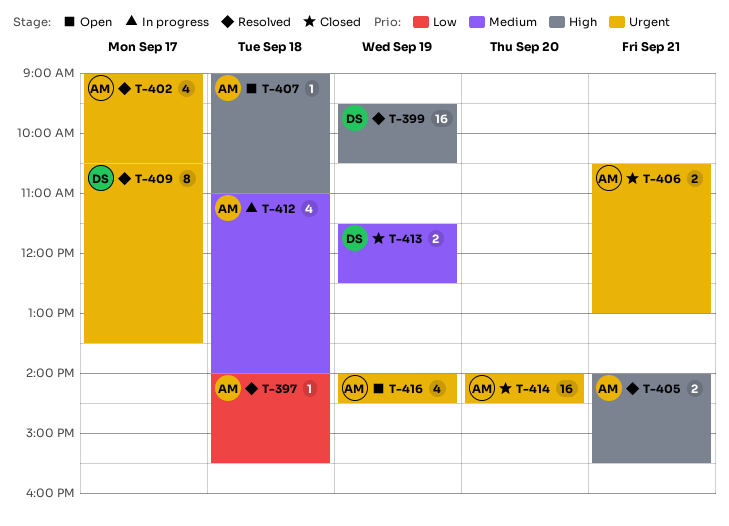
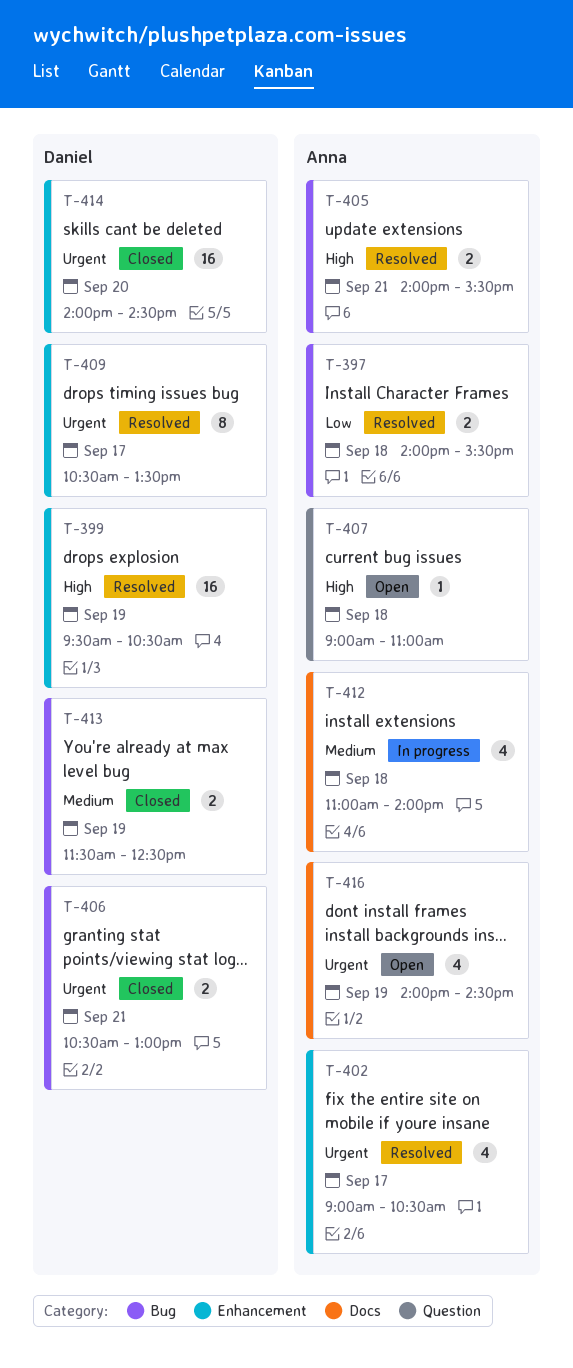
T-397, estimate: 1 -> 2
T-406, owner: Anna -> Daniel
T-414, owner: Anna -> Daniel

